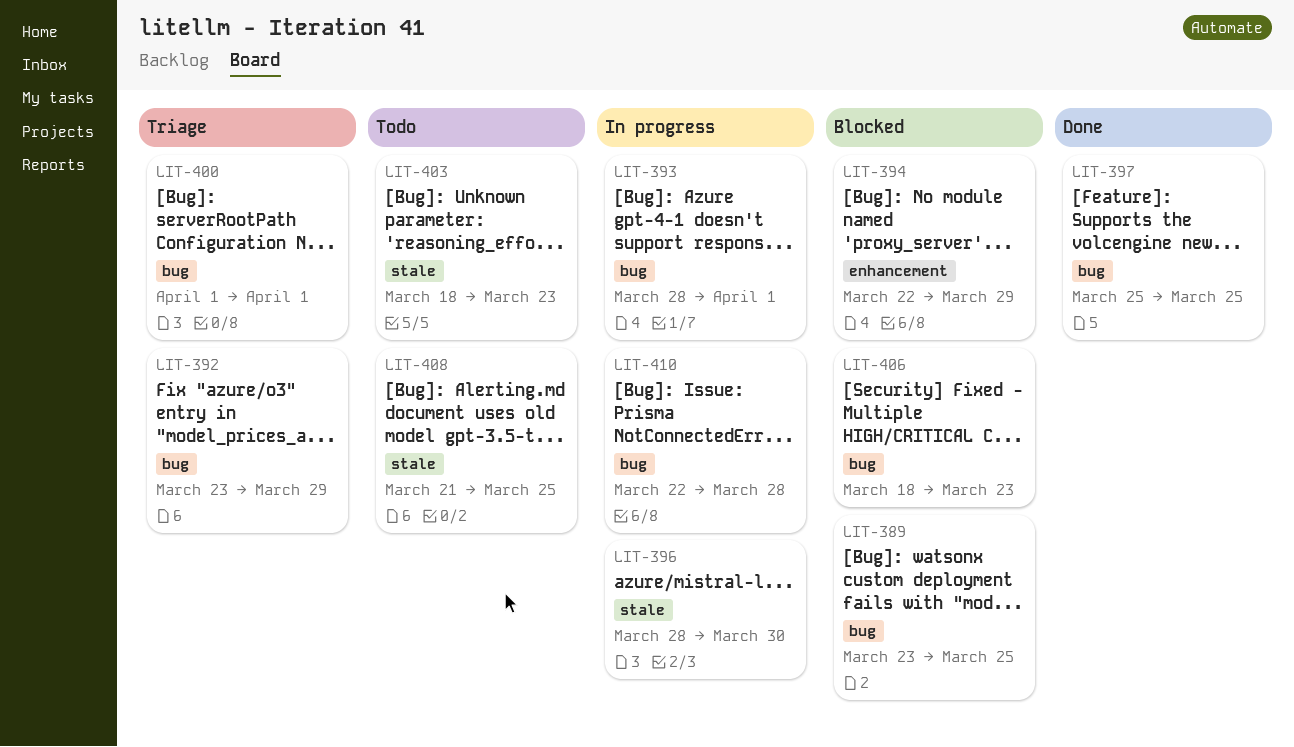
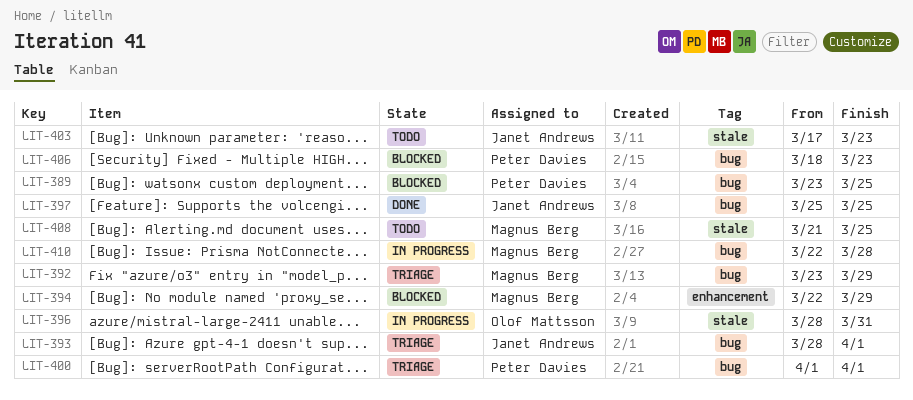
LIT-393, status: In progress -> Triage
LIT-396, due: Mar 30 -> Mar 31
LIT-403, start: Mar 18 -> Mar 17

